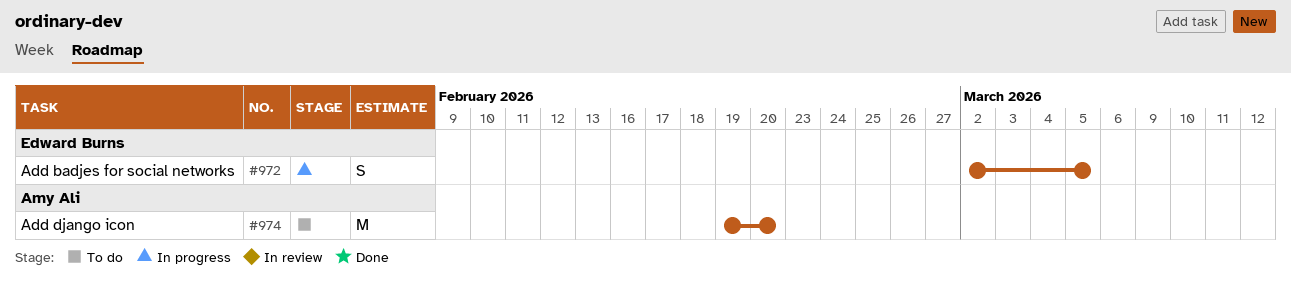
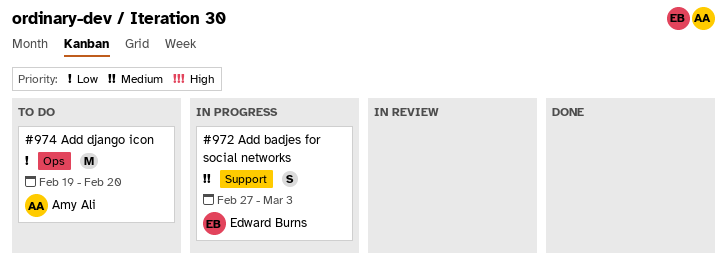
#972, start: Mar 2 -> Feb 27
#972, due: Mar 5 -> Mar 3

